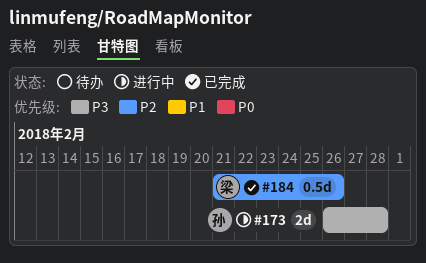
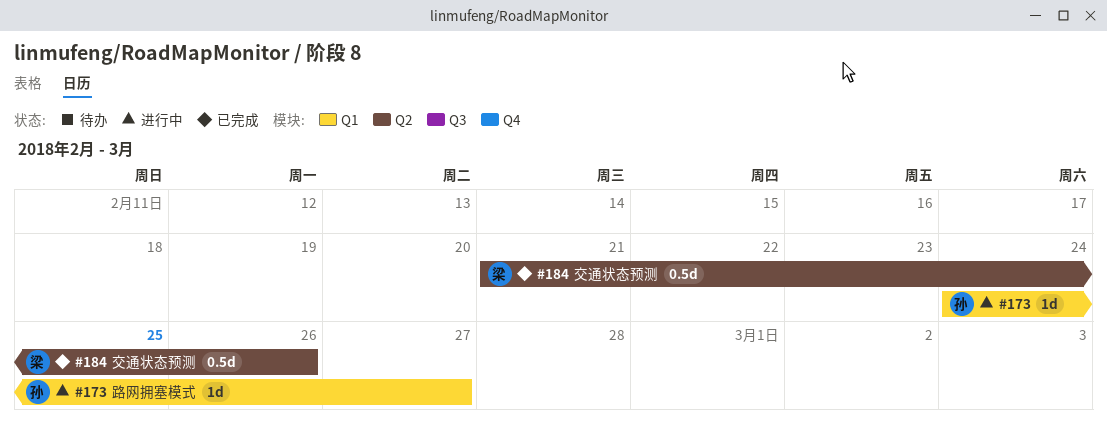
#173, estimate: 2d -> 1d
#173, start: Feb 26 -> Feb 24
#173, due: Feb 28 -> Feb 27

